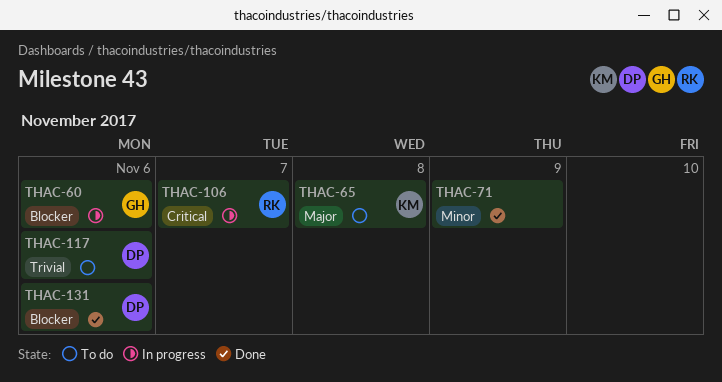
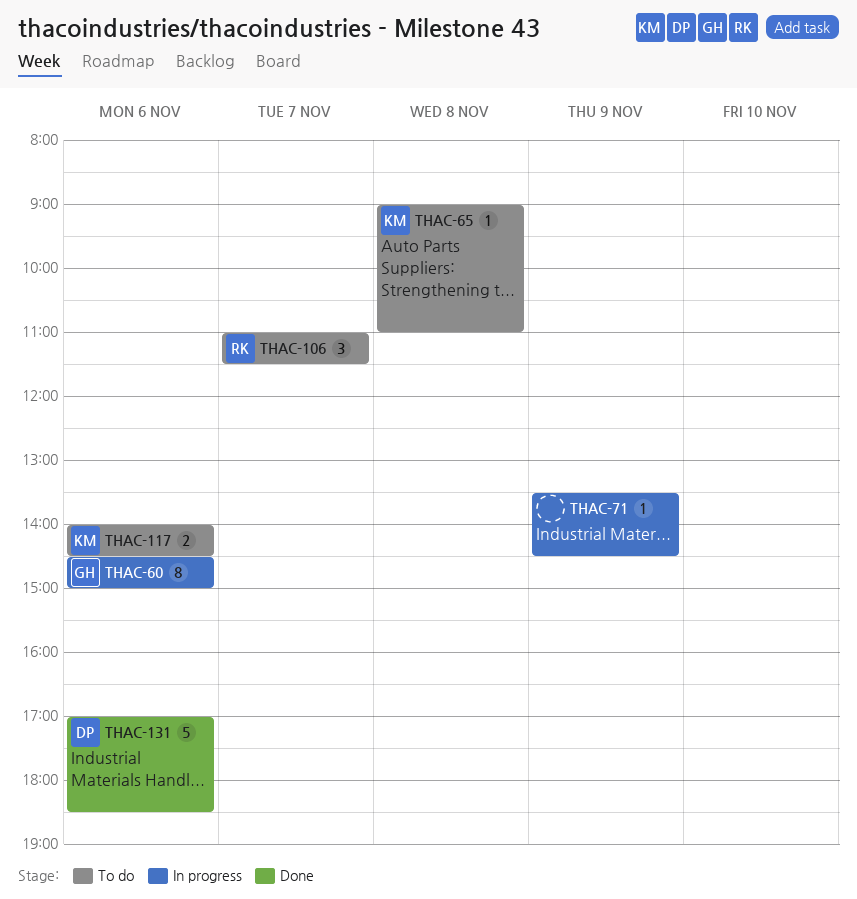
THAC-71, status: Done -> In progress
THAC-106, status: In progress -> To do
THAC-117, owner: DP -> KM

